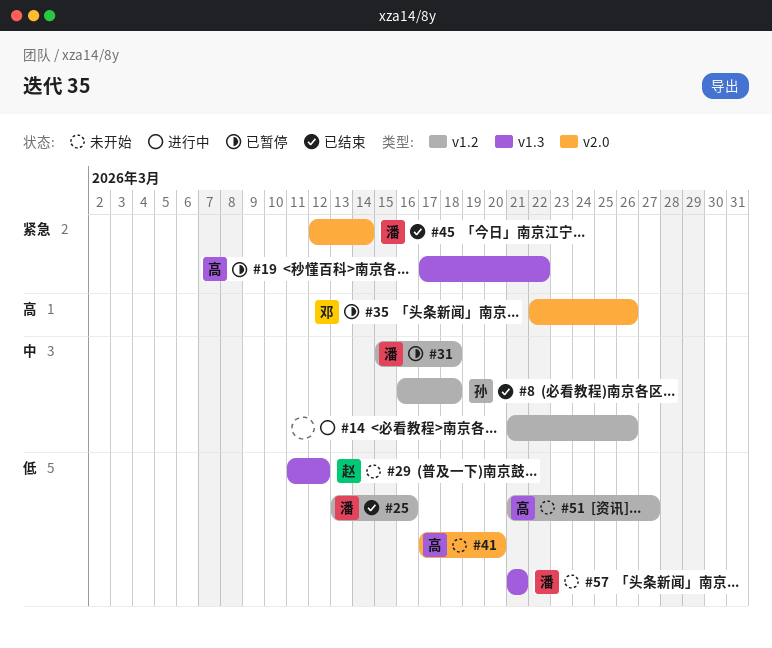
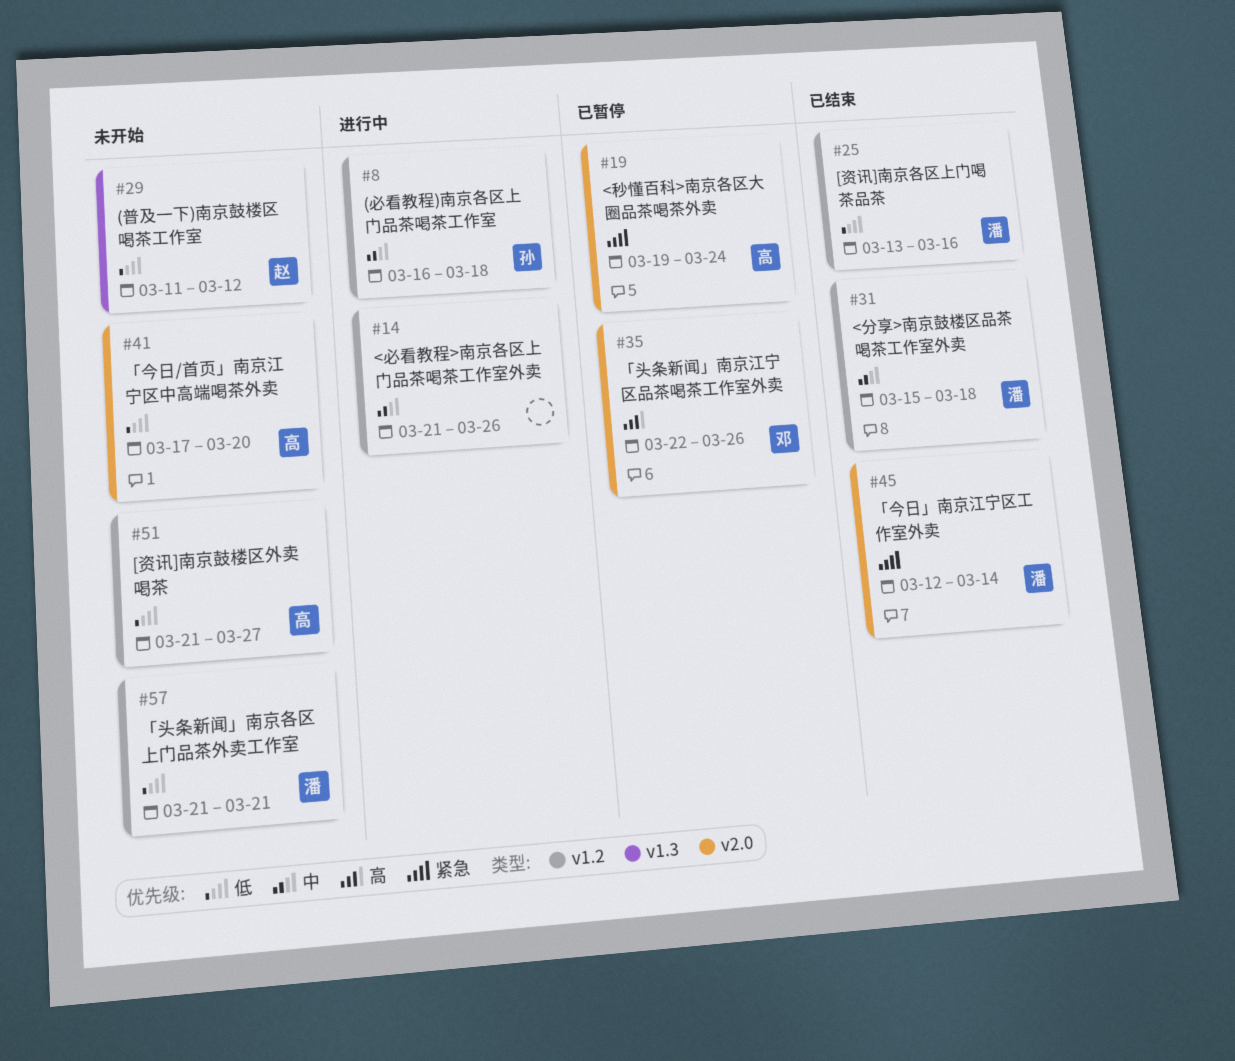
#8, status: 已结束 -> 进行中
#19, label: v1.3 -> v2.0
#19, start: Mar 17 -> Mar 19
#19, due: Mar 22 -> Mar 24
#31, status: 已暂停 -> 已结束
#57, label: v1.3 -> v1.2

